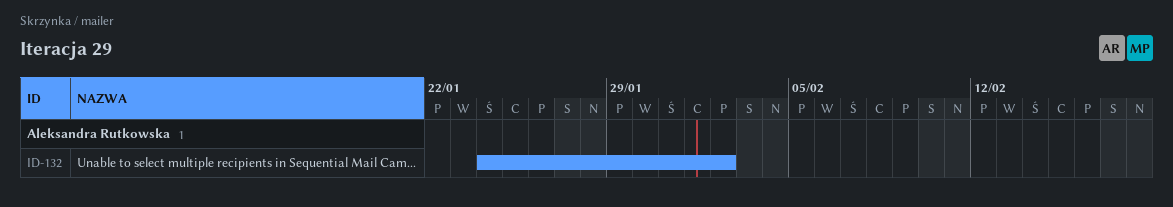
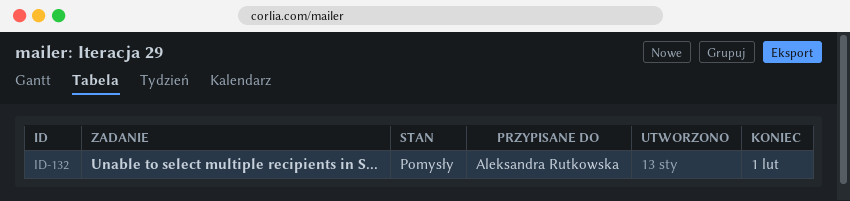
ID-132, due: Feb 2 -> Feb 1

